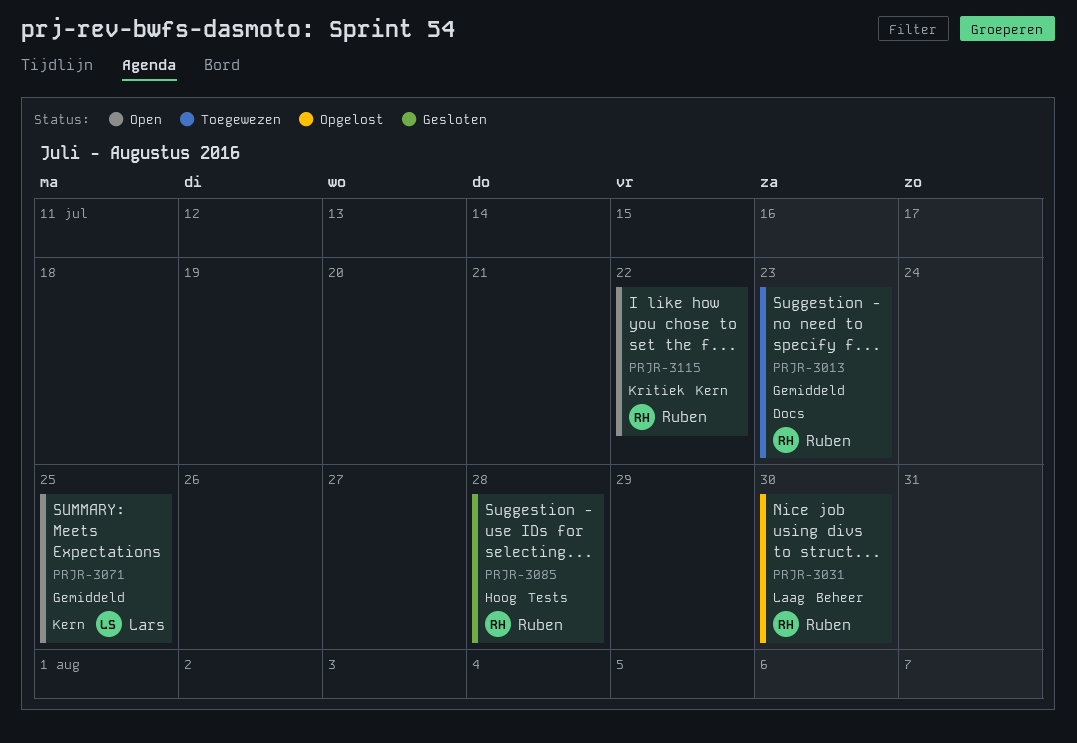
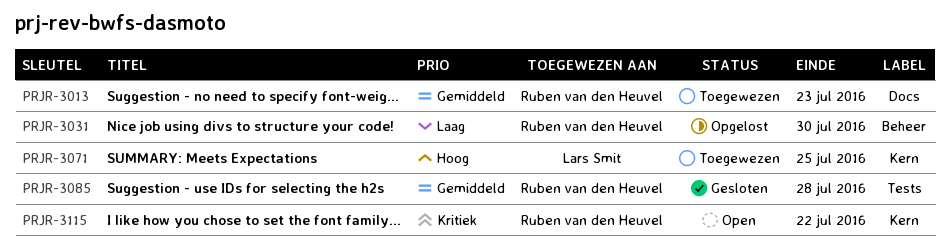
PRJR-3071, status: Open -> Toegewezen
PRJR-3071, priority: Gemiddeld -> Hoog
PRJR-3085, priority: Hoog -> Gemiddeld

